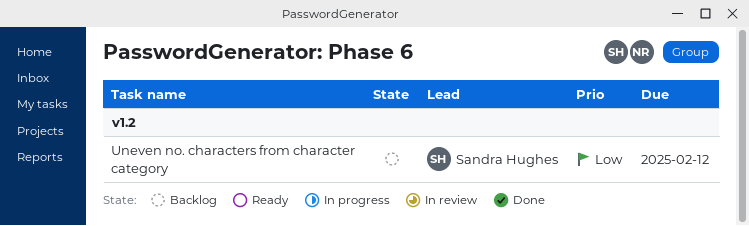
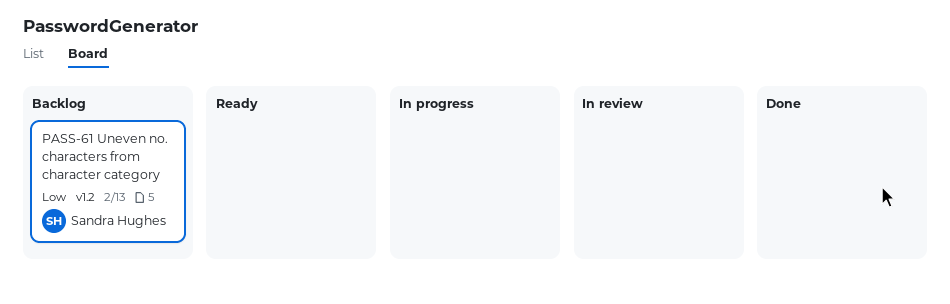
Uneven no. characters from character category, due: Feb 12 -> Feb 13

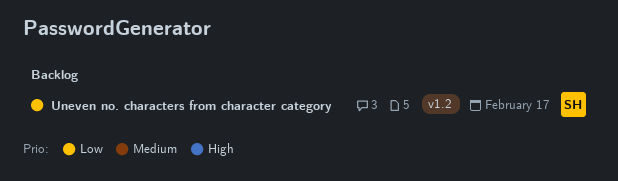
Uneven no. characters from character category, due: Feb 13 -> Feb 17

